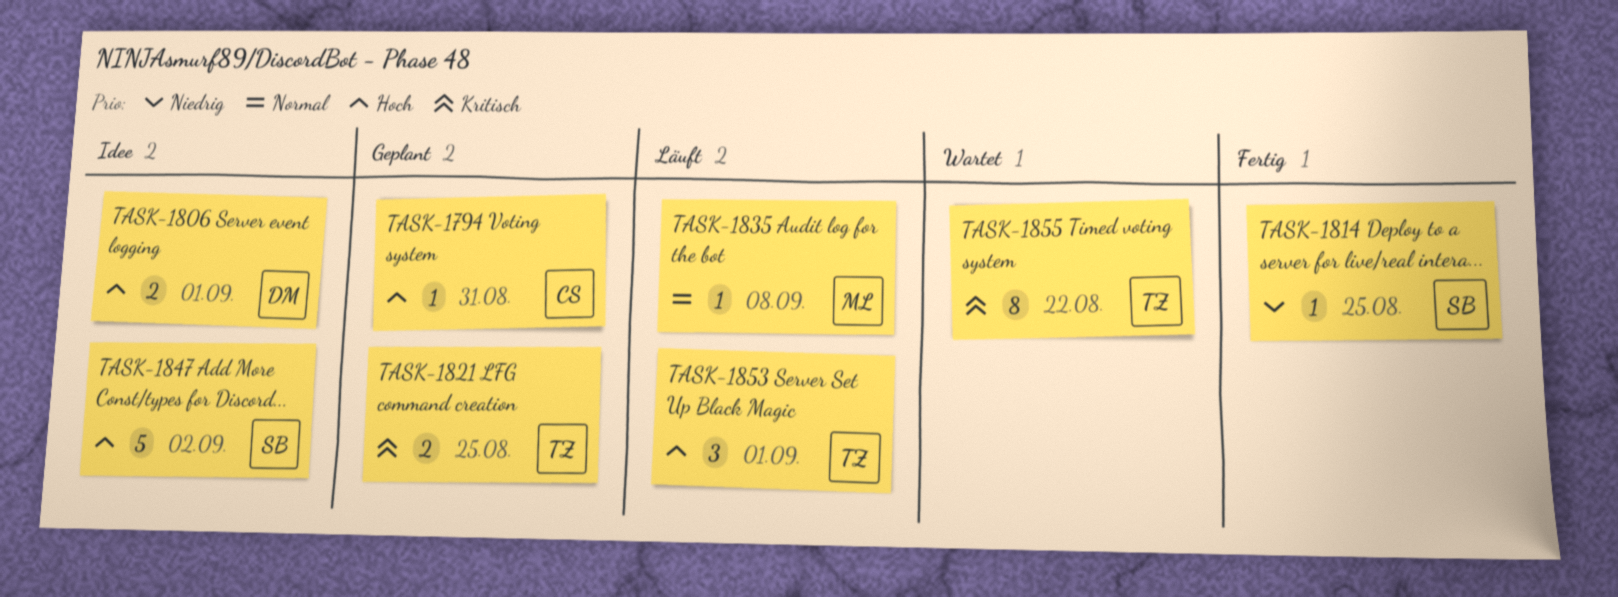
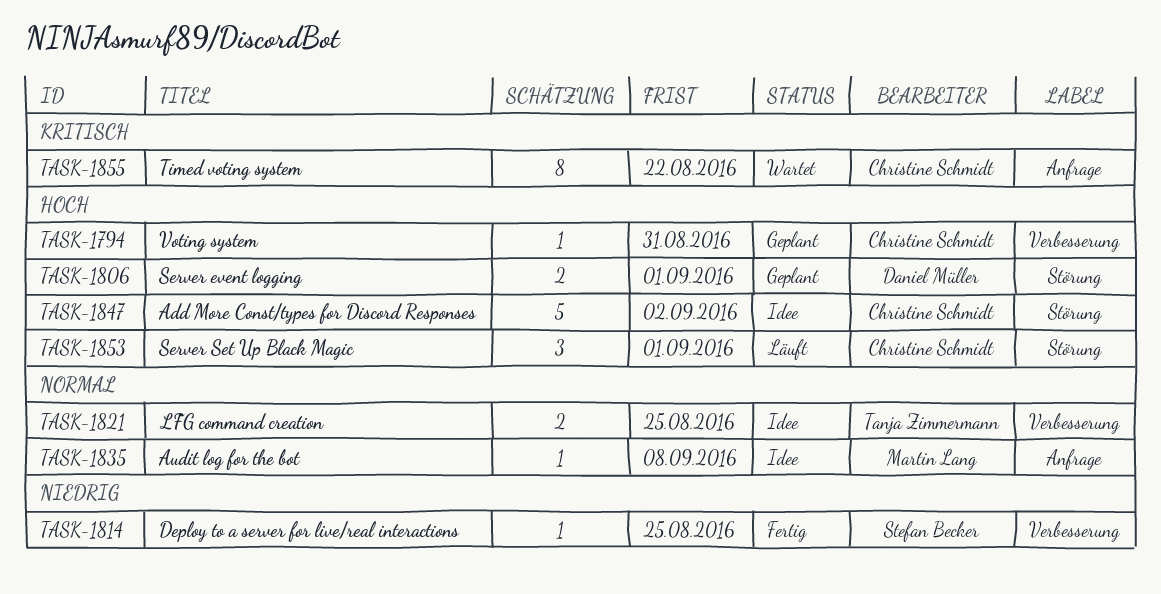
TASK-1806, status: Idee -> Geplant
TASK-1821, status: Geplant -> Idee
TASK-1821, priority: Kritisch -> Normal
TASK-1835, status: Läuft -> Idee
TASK-1847, owner: Stefan Becker -> Christine Schmidt
TASK-1853, owner: Tanja Zimmermann -> Christine Schmidt
TASK-1855, owner: Tanja Zimmermann -> Christine Schmidt

